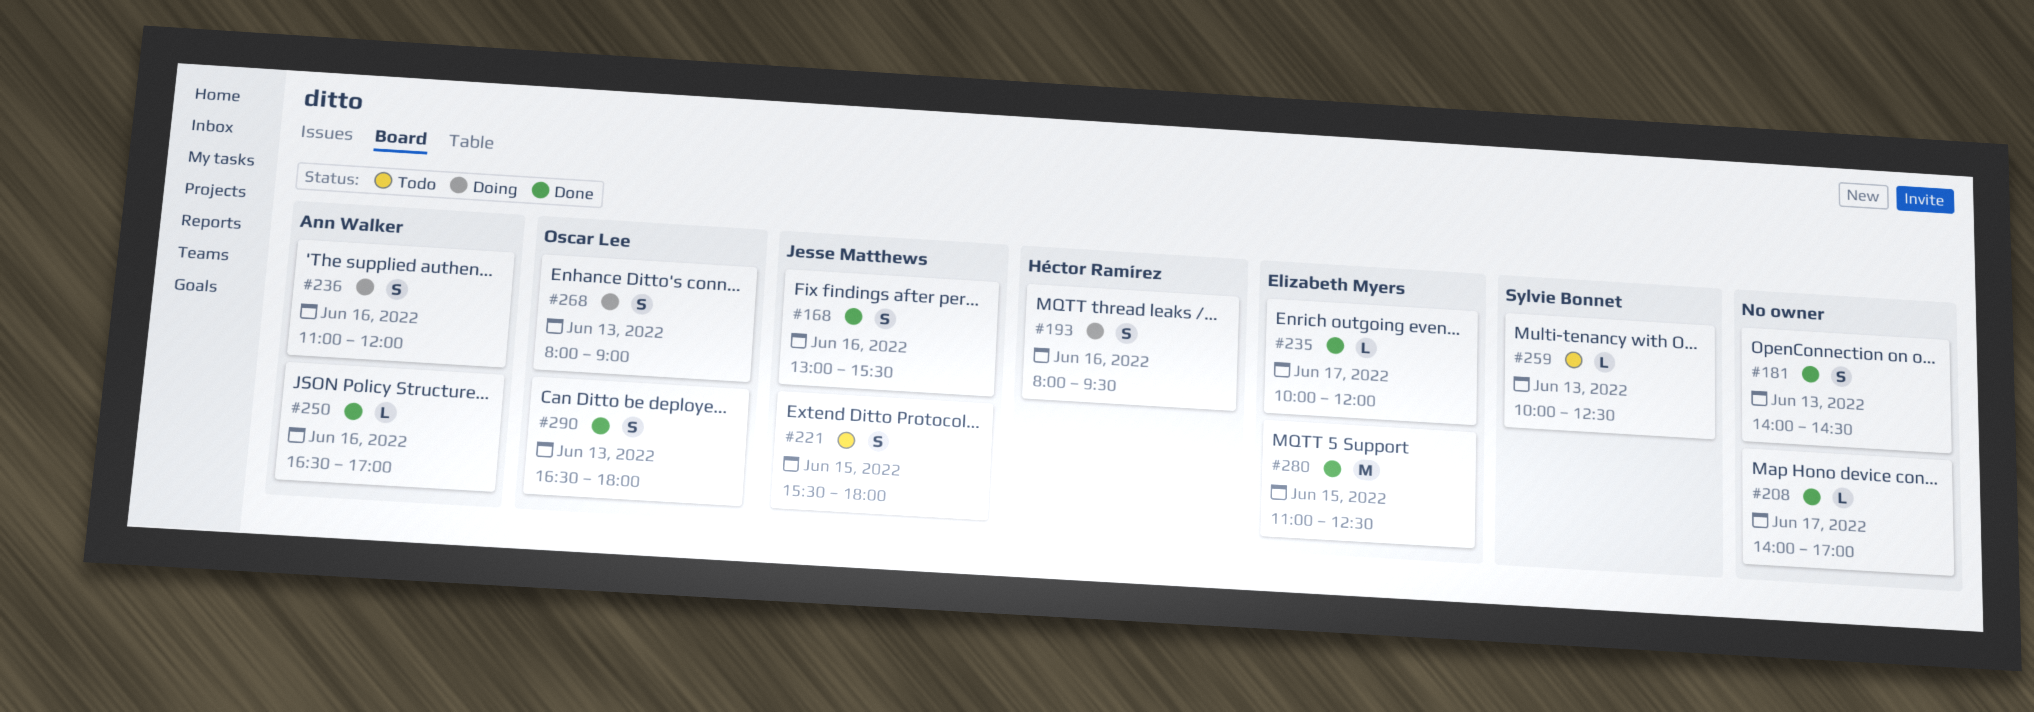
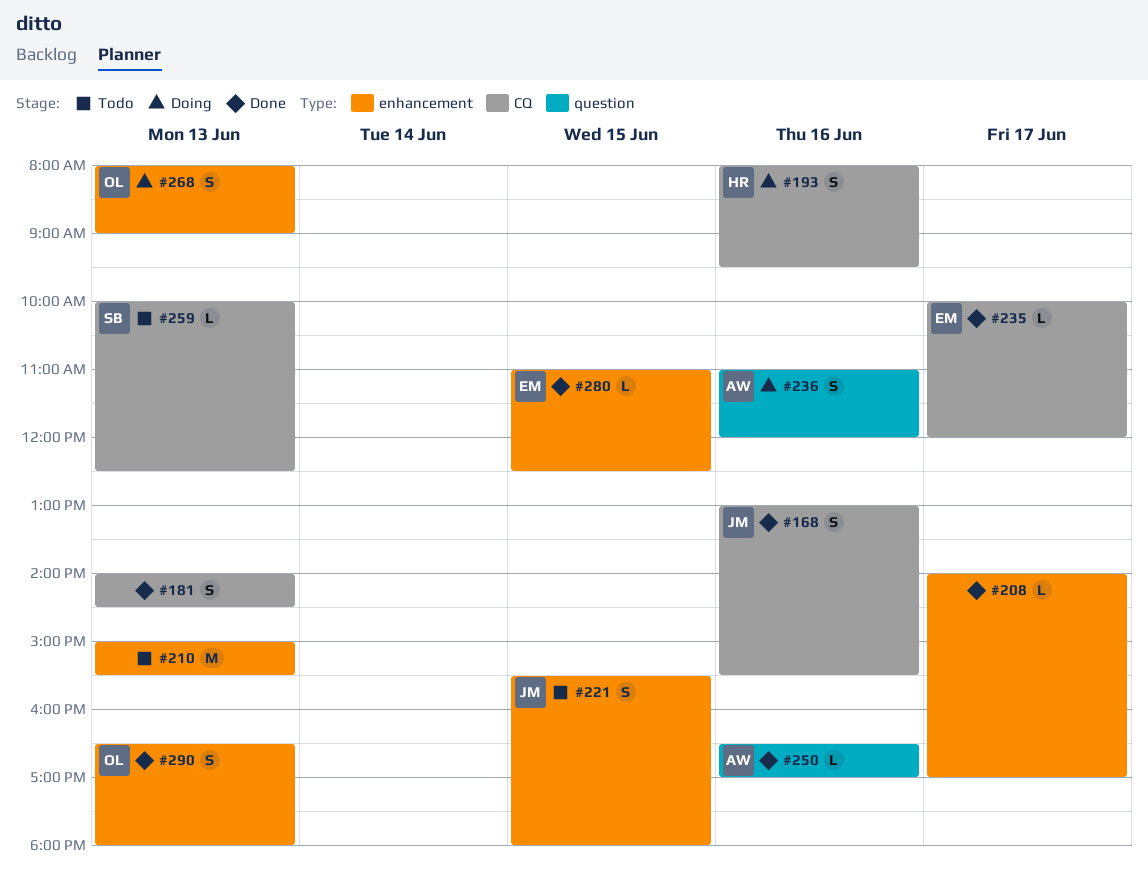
#210: none -> present
#280, estimate: M -> L

